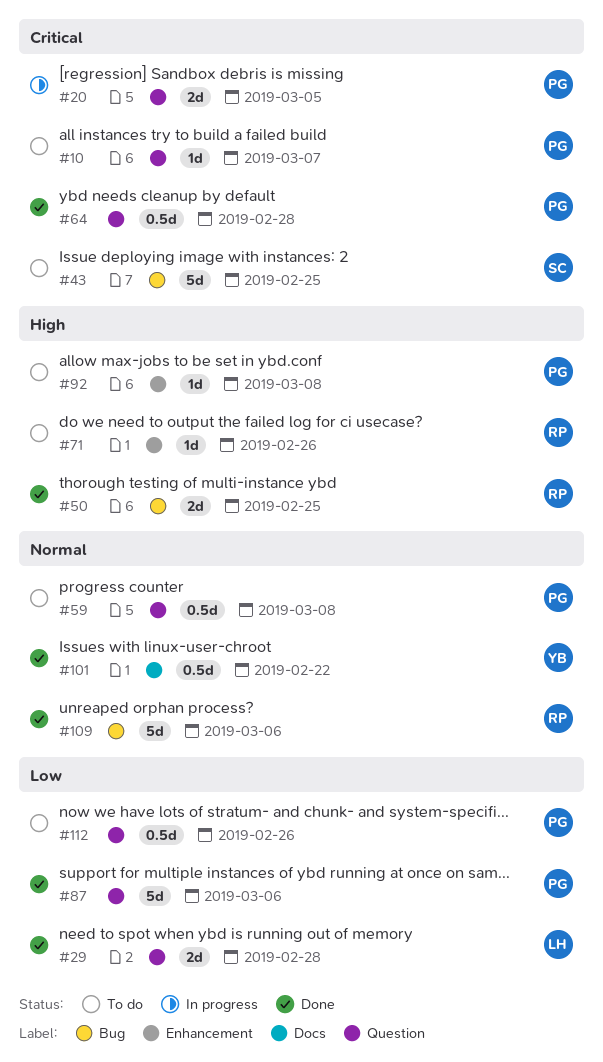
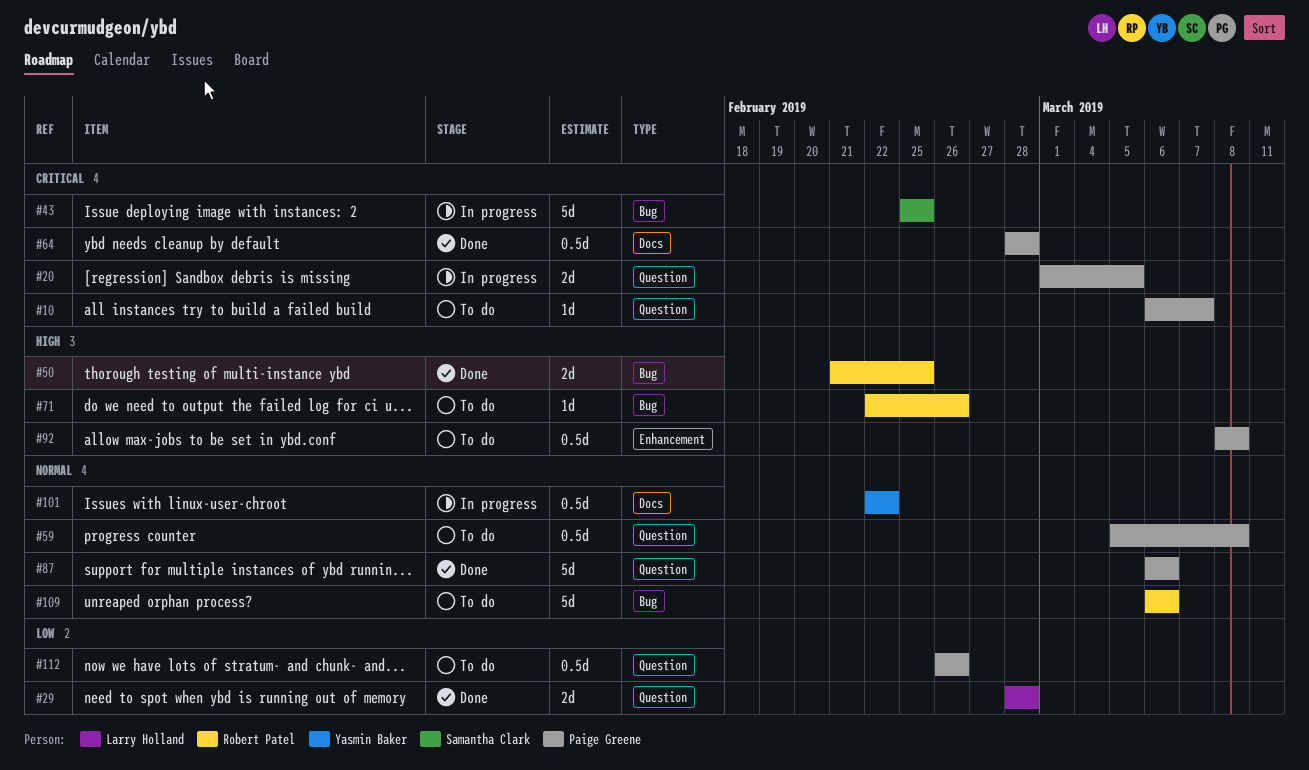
#43, status: To do -> In progress
#64, label: Question -> Docs
#71, label: Enhancement -> Bug
#87, priority: Low -> Normal
#92, estimate: 1d -> 0.5d
#101, status: Done -> In progress
#109, status: Done -> To do

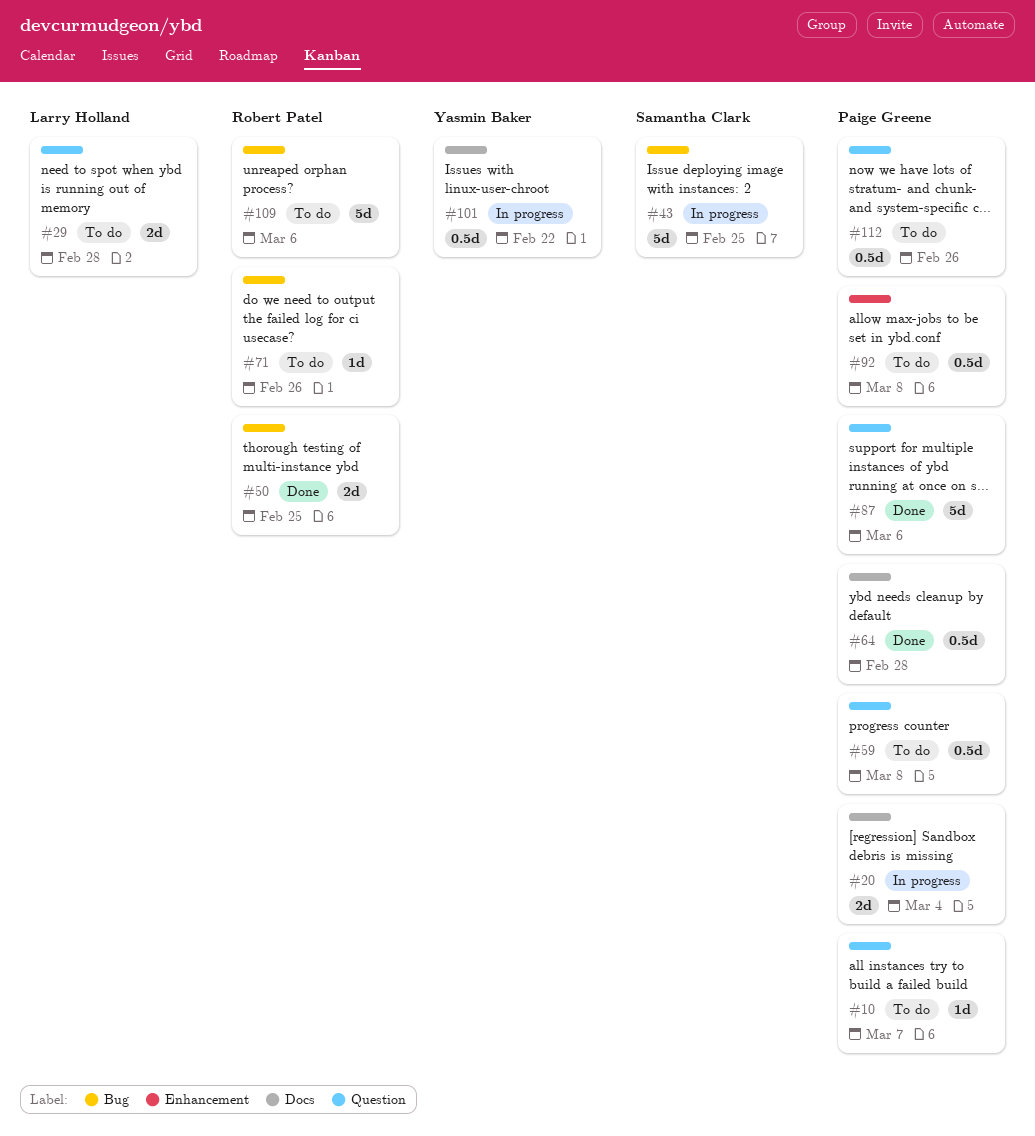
#20, label: Question -> Docs
#20, due: Mar 5 -> Mar 4
#29, status: Done -> To do

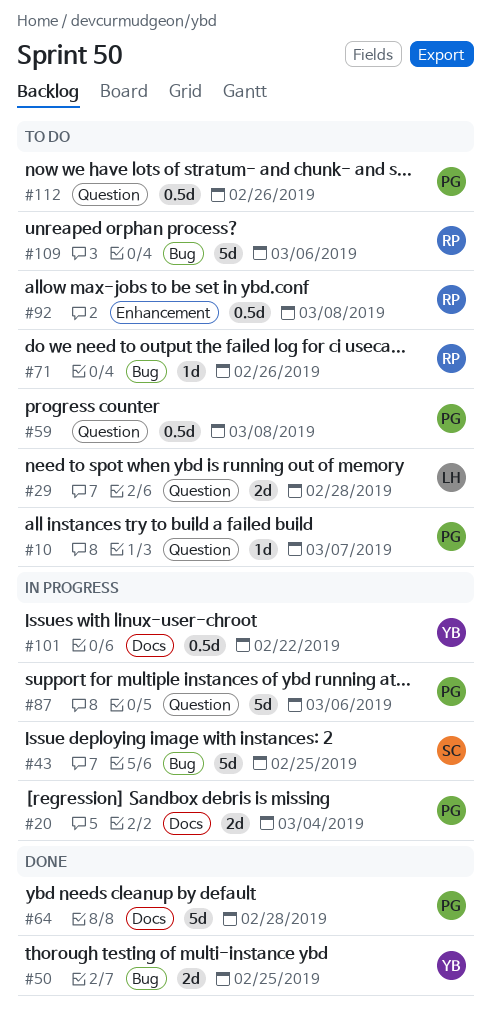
#50, owner: Robert Patel -> Yasmin Baker
#64, estimate: 0.5d -> 5d
#87, status: Done -> In progress
#92, owner: Paige Greene -> Robert Patel

